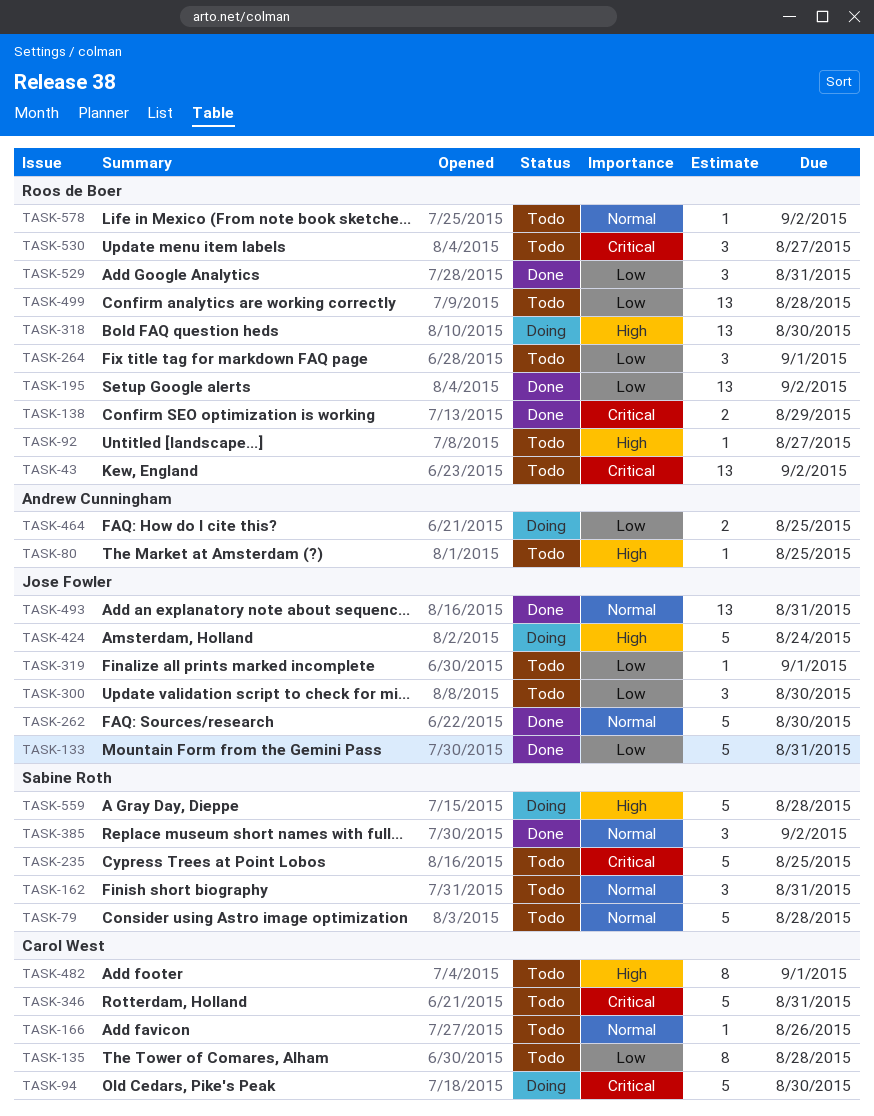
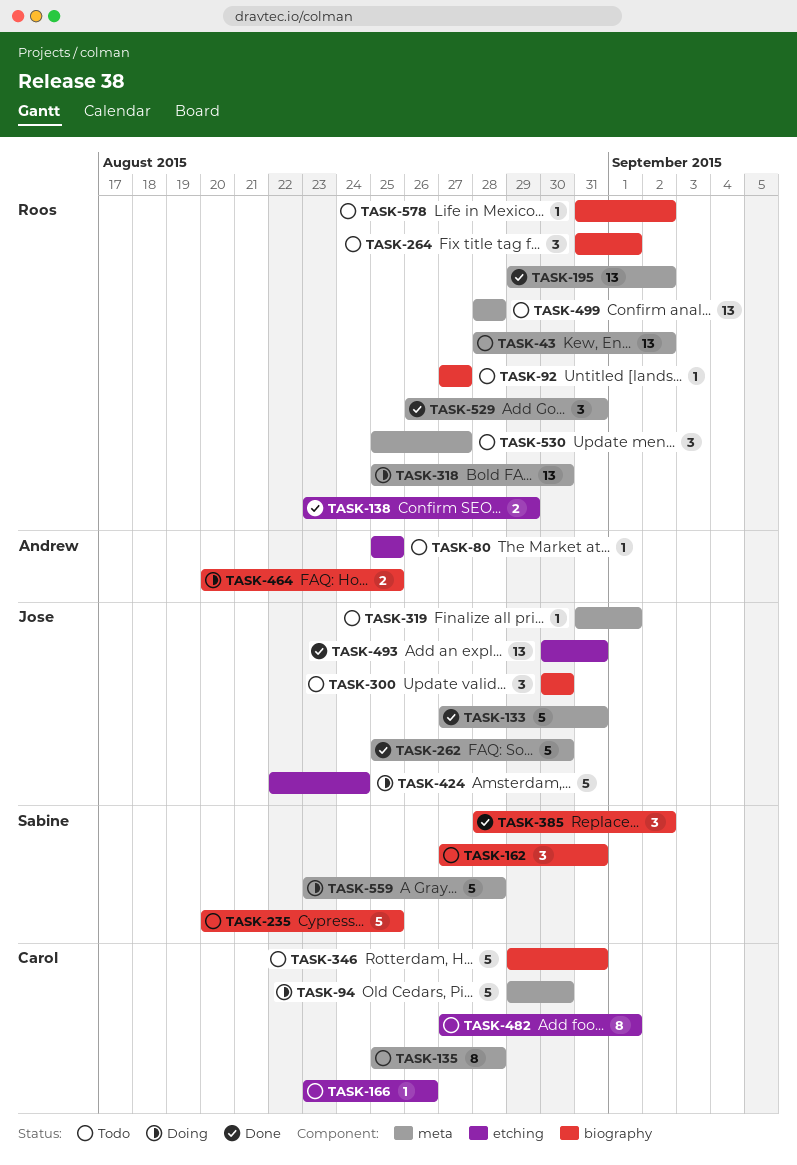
TASK-79: present -> none

